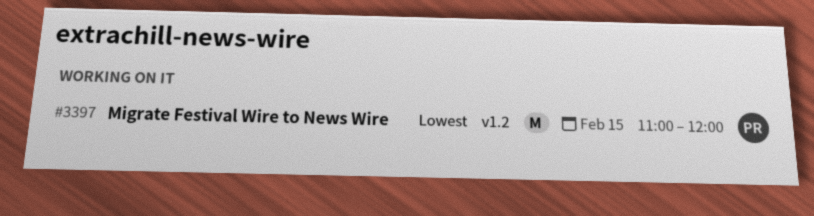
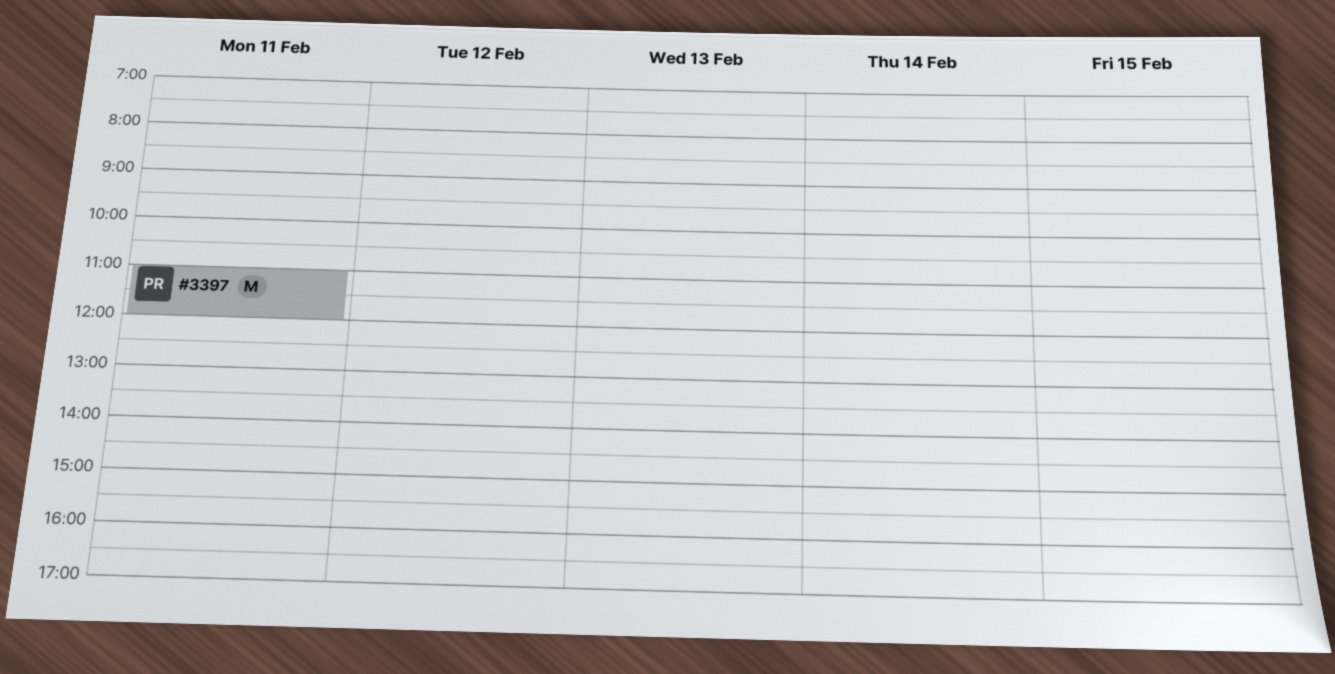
#3397, day: Feb 15 -> Feb 11

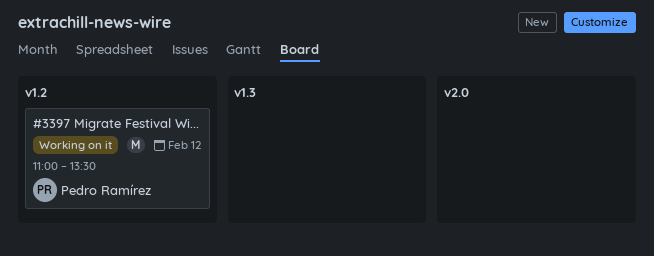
#3397, day: Feb 11 -> Feb 12
#3397, ends: 12:00 -> 13:30

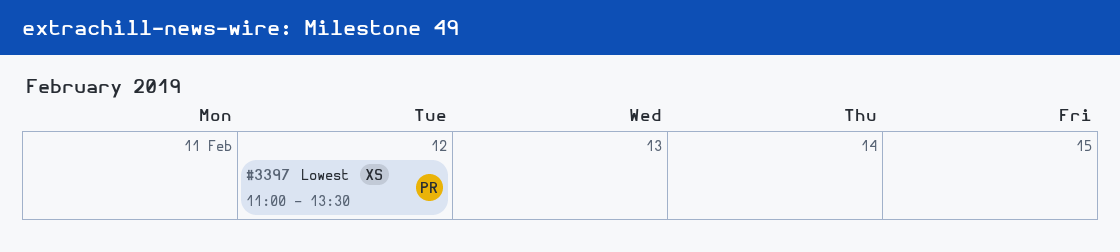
#3397, estimate: M -> XS

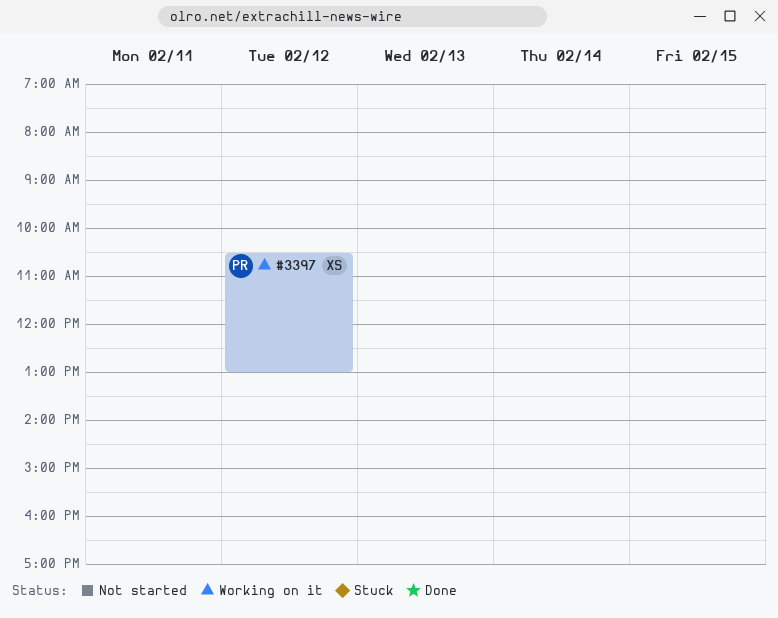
#3397, begins: 11:00 -> 10:30
#3397, ends: 13:30 -> 13:00

